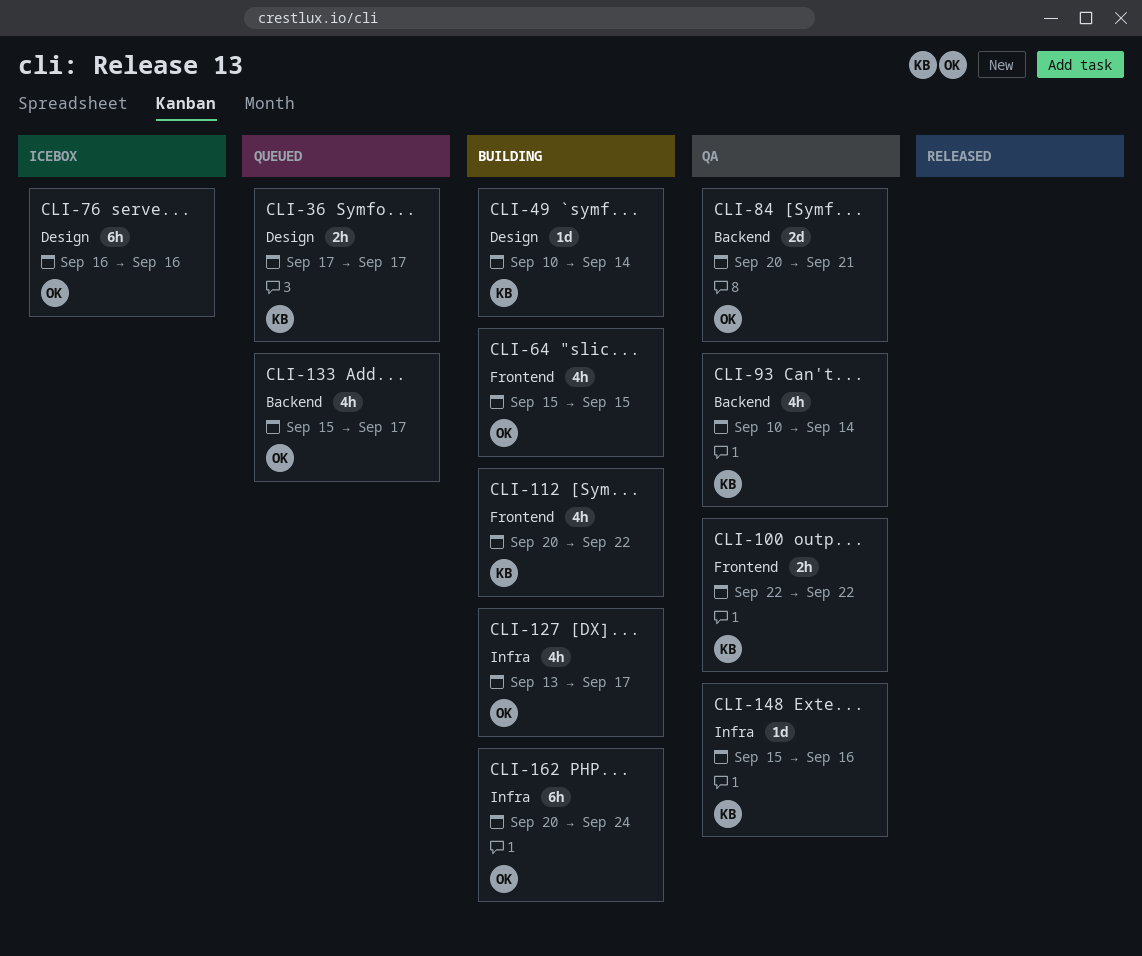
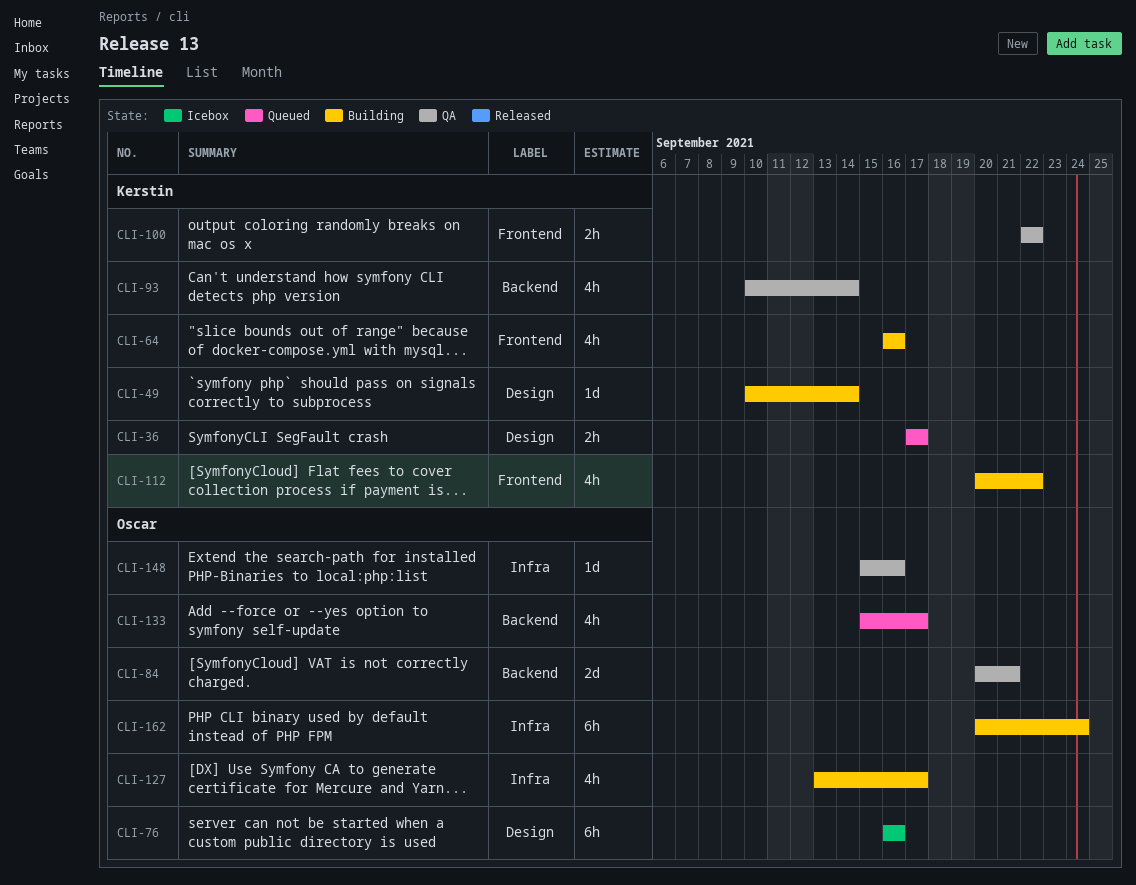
CLI-64, owner: Oscar -> Kerstin
CLI-64, start: Sep 15 -> Sep 16
CLI-64, due: Sep 15 -> Sep 16
CLI-148, owner: Kerstin -> Oscar

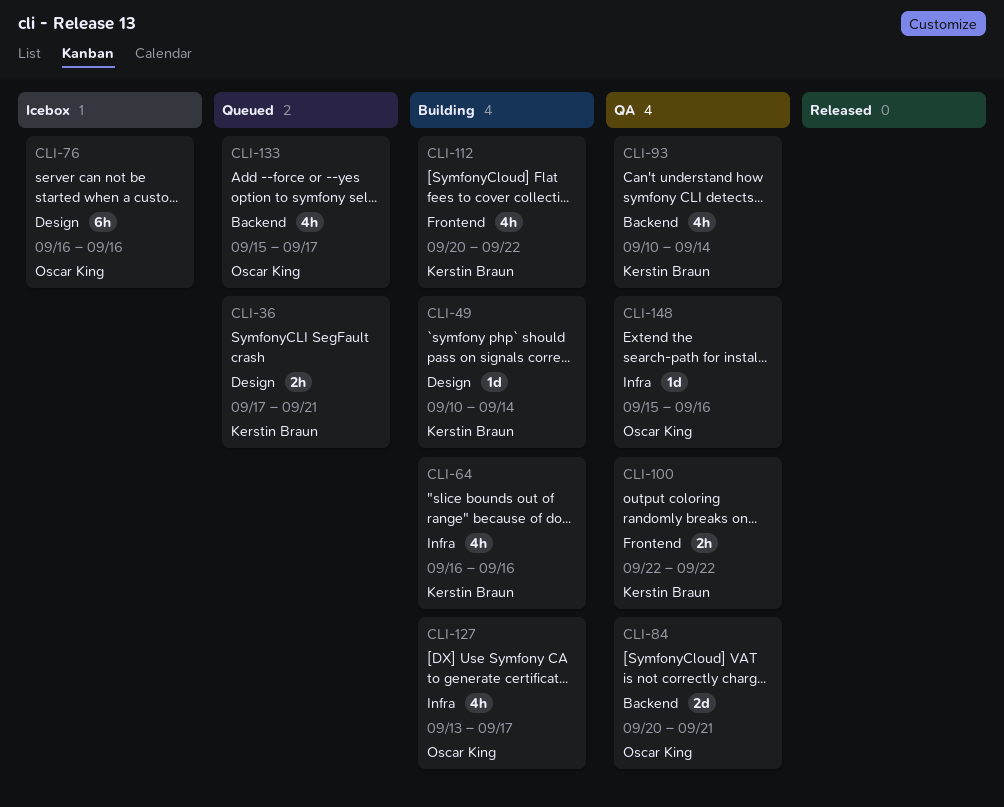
CLI-36, due: Sep 17 -> Sep 21
CLI-64, label: Frontend -> Infra
CLI-162: present -> none

